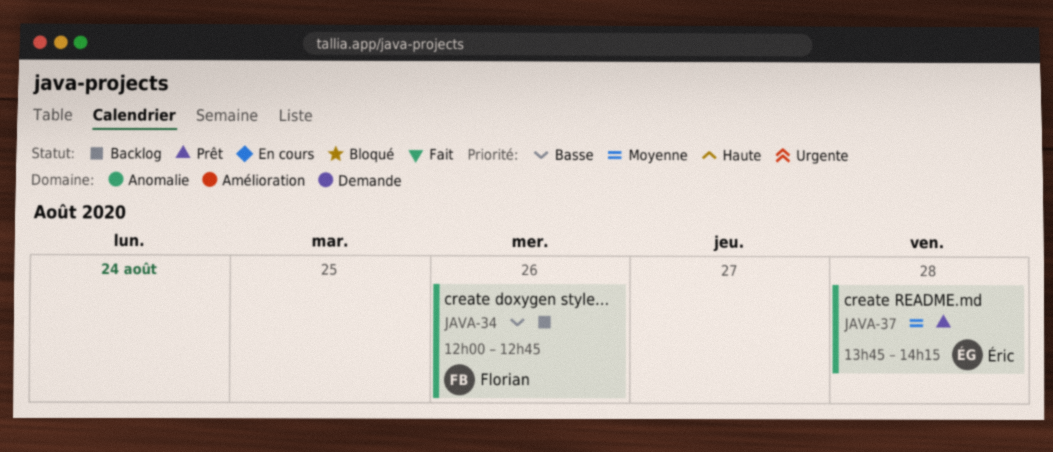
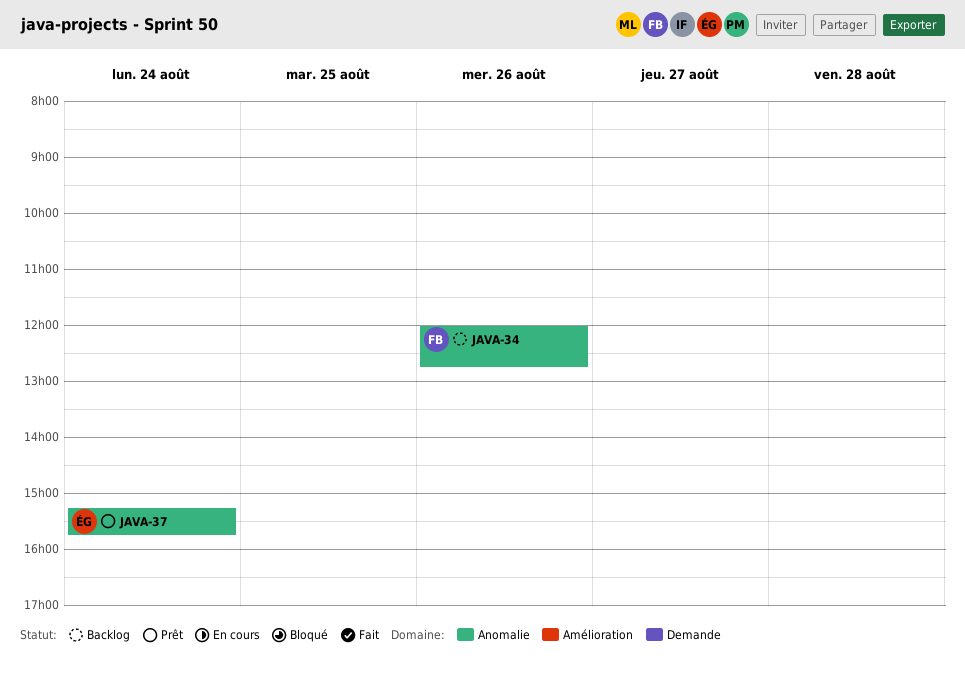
JAVA-37, day: Aug 28 -> Aug 24
JAVA-37, begins: 13:45 -> 15:15
JAVA-37, ends: 14:15 -> 15:45

